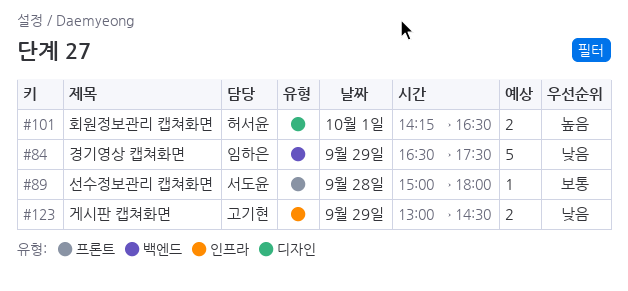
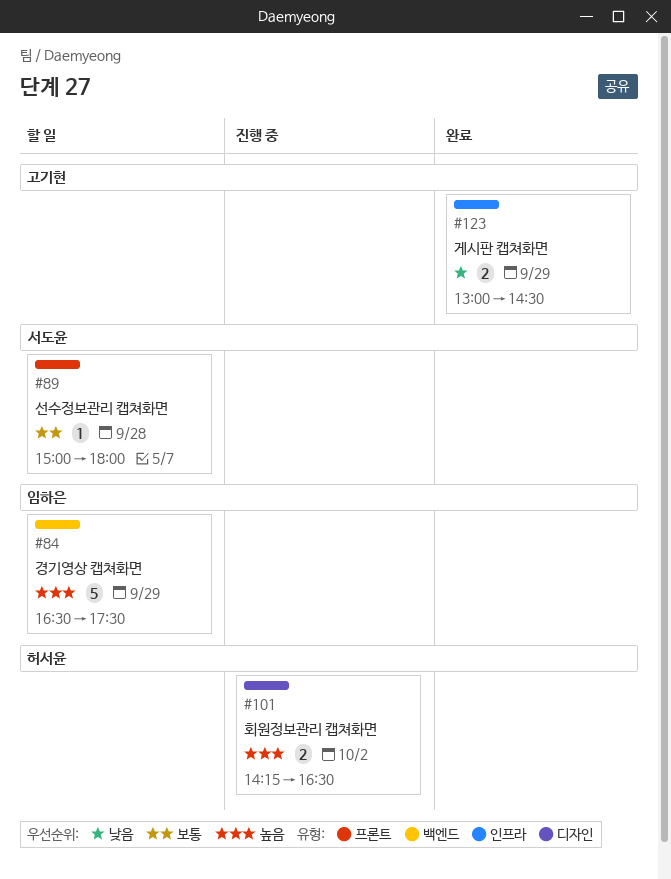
#84, priority: 낮음 -> 높음
#101, day: Oct 1 -> Oct 2

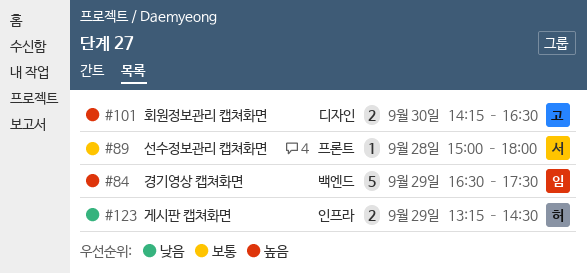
#101, owner: 허서윤 -> 고기현
#101, day: Oct 2 -> Sep 30
#123, owner: 고기현 -> 허서윤
#123, begins: 13:00 -> 13:15

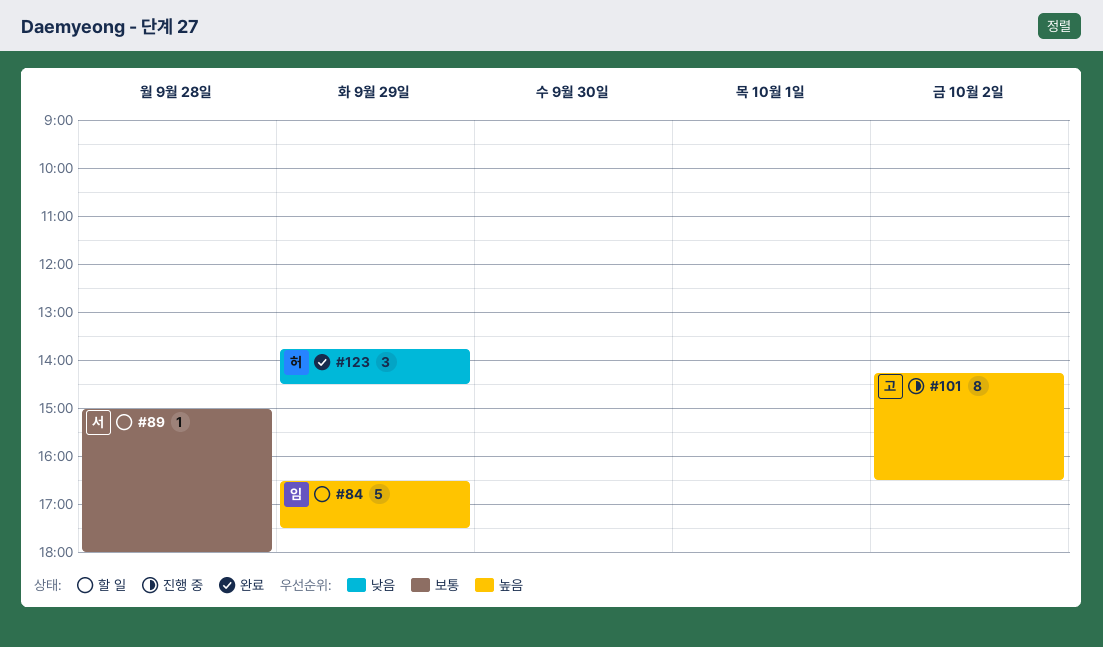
#101, estimate: 2 -> 8
#101, day: Sep 30 -> Oct 2
#123, estimate: 2 -> 3
#123, begins: 13:15 -> 13:45

